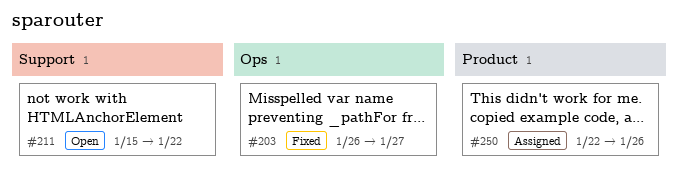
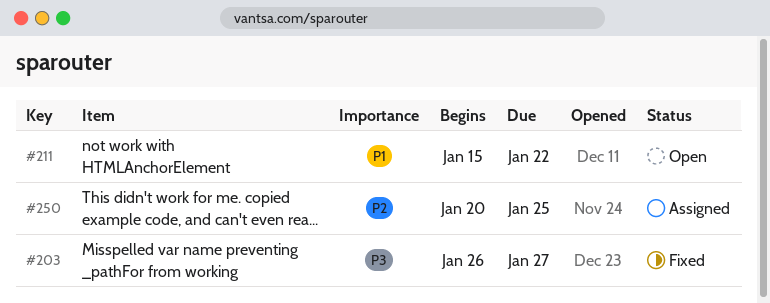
#250, start: Jan 22 -> Jan 20
#250, due: Jan 26 -> Jan 25

